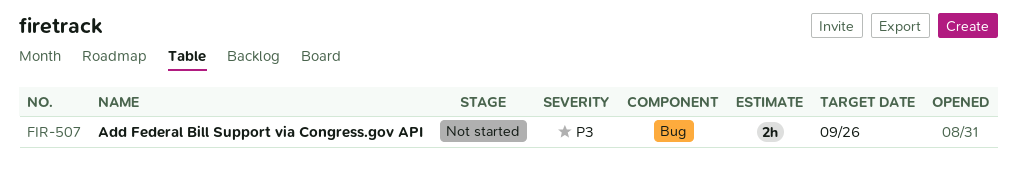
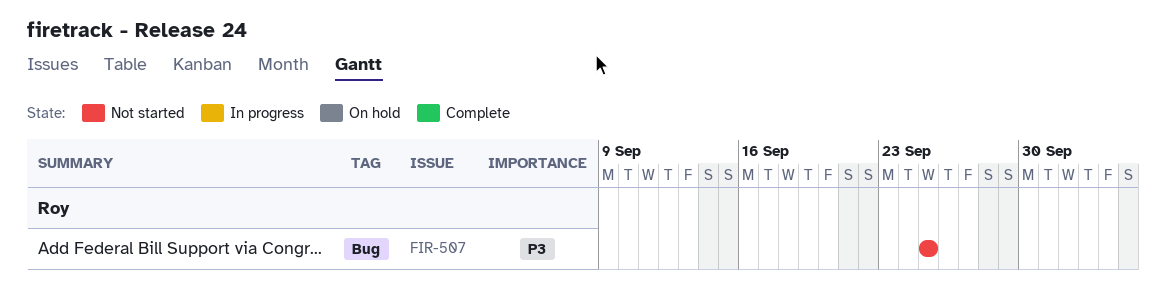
FIR-507, due: Sep 26 -> Sep 25

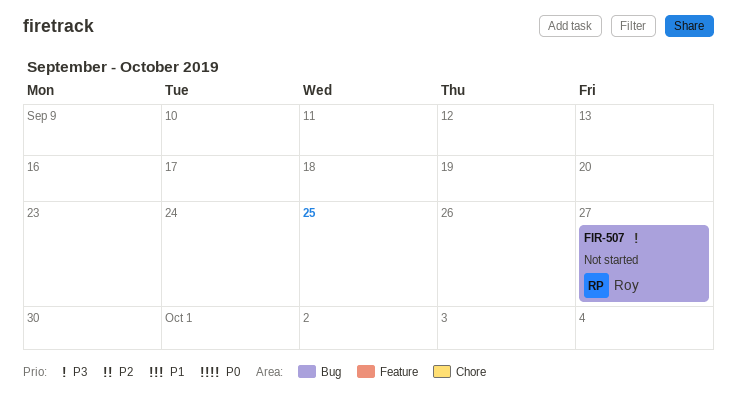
FIR-507, due: Sep 25 -> Sep 27

